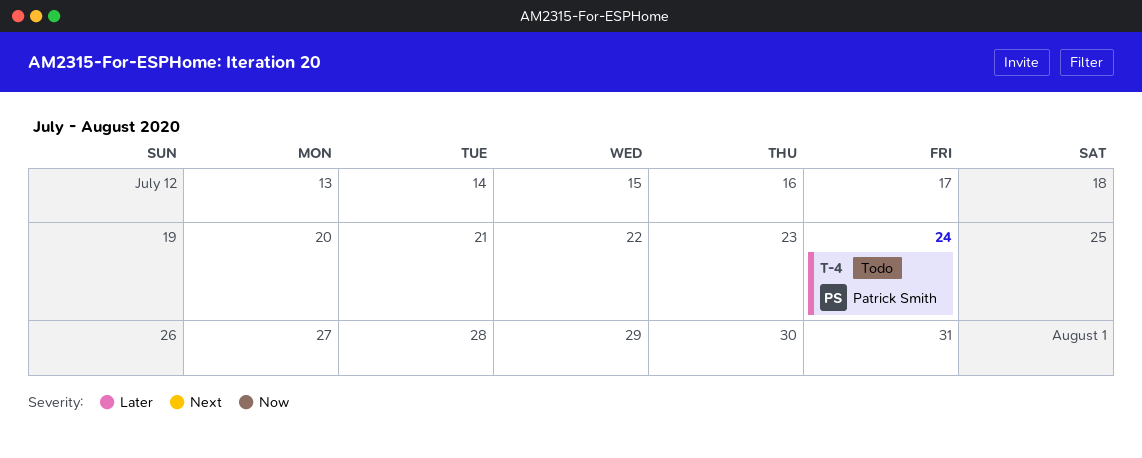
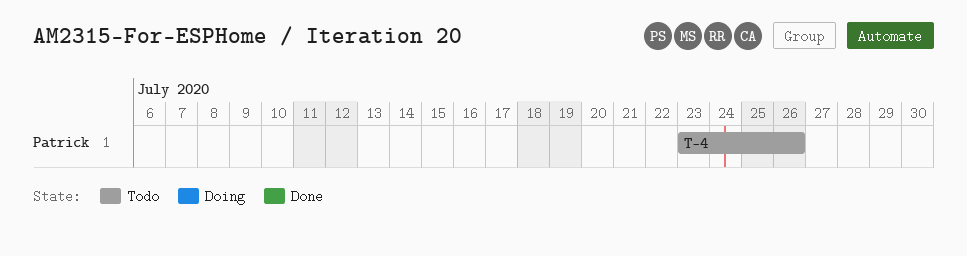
T-4, due: Jul 24 -> Jul 26

